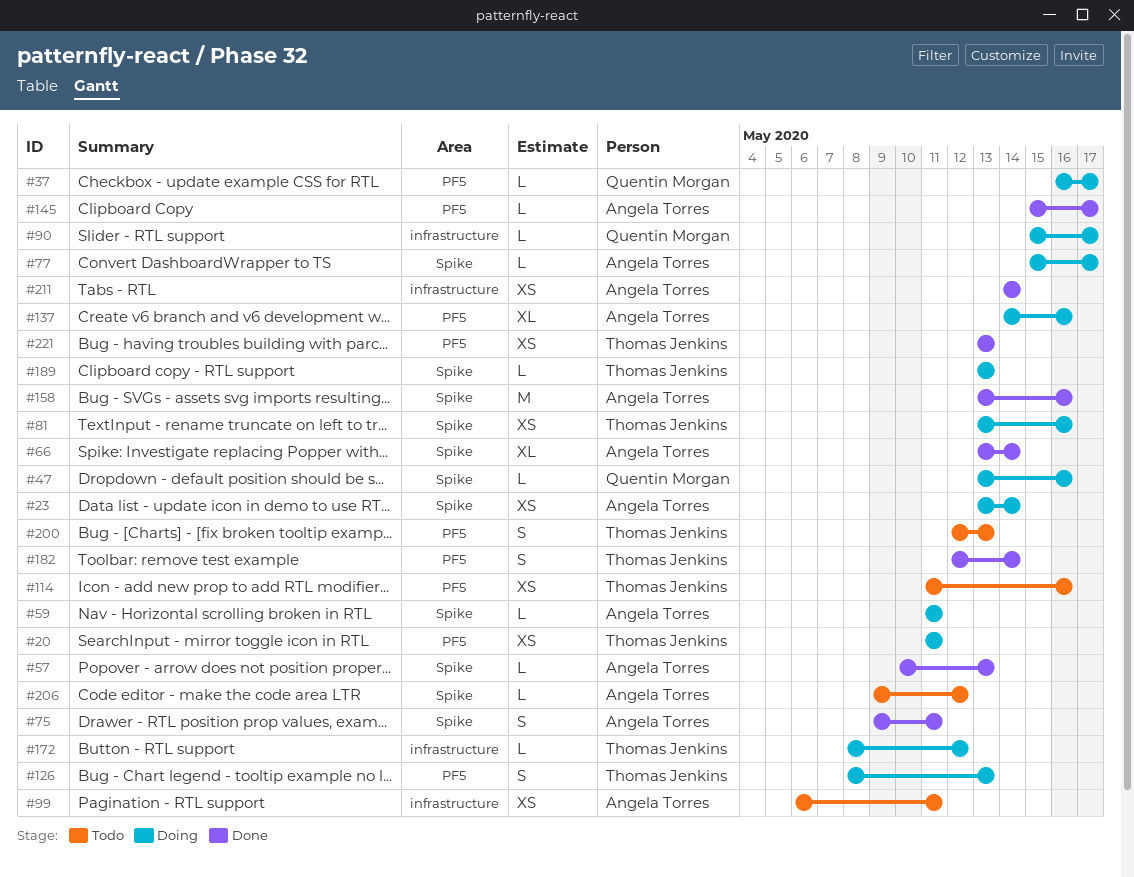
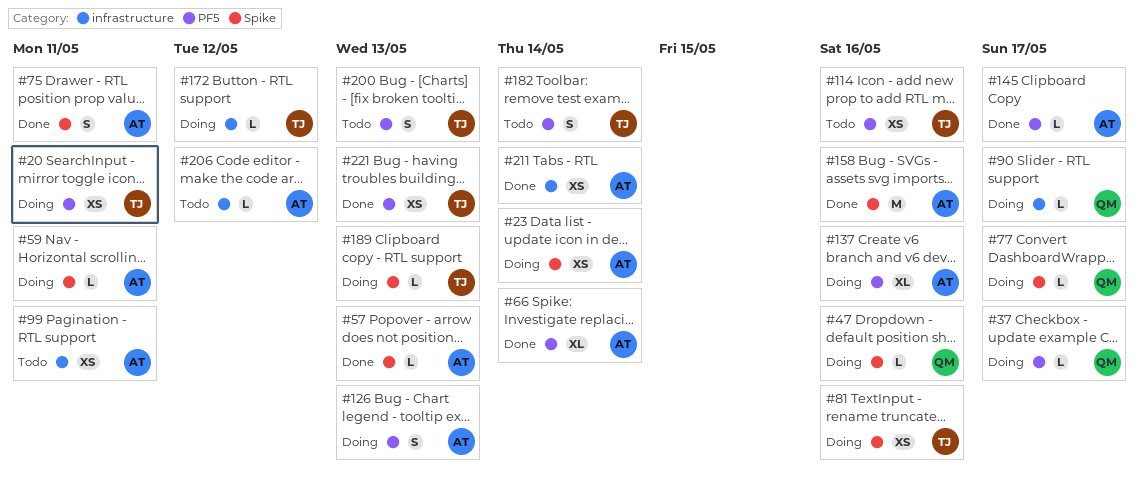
#66, label: Spike -> PF5
#77, owner: Angela Torres -> Quentin Morgan
#126, owner: Thomas Jenkins -> Angela Torres
#182, status: Done -> Todo
#206, label: Spike -> infrastructure

